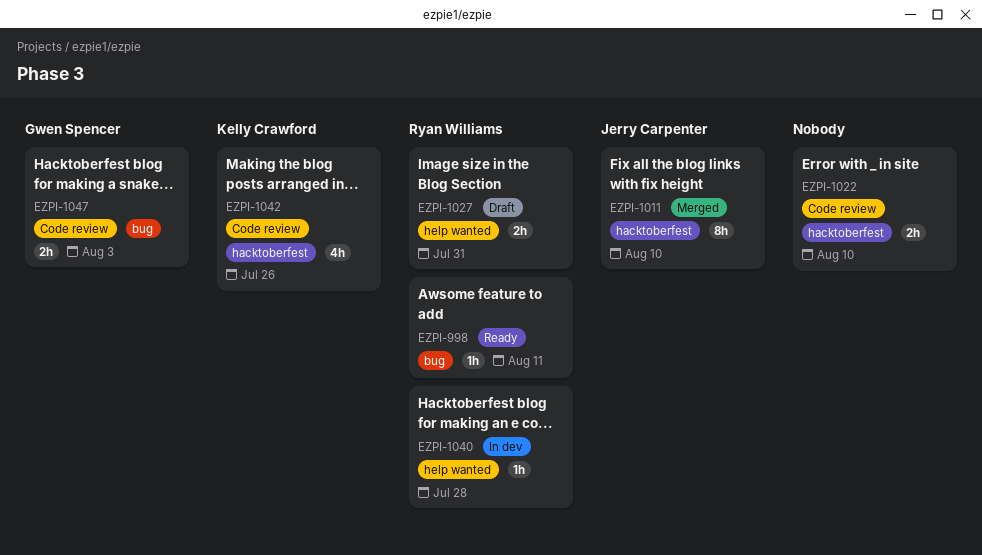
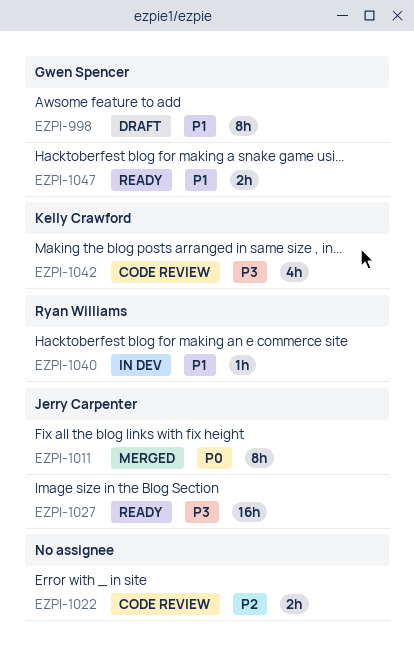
EZPI-998, status: Ready -> Draft
EZPI-998, owner: Ryan Williams -> Gwen Spencer
EZPI-998, estimate: 1h -> 8h
EZPI-1027, status: Draft -> Ready
EZPI-1027, owner: Ryan Williams -> Jerry Carpenter
EZPI-1027, estimate: 2h -> 16h
EZPI-1047, status: Code review -> Ready

